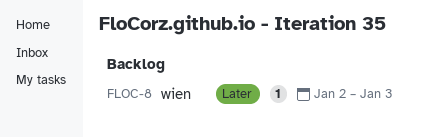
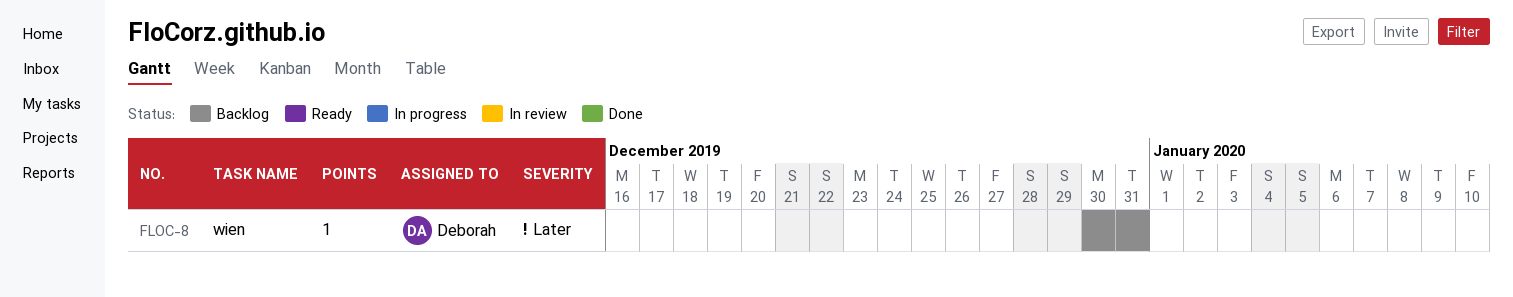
FLOC-8, start: Jan 2 -> Dec 30
FLOC-8, due: Jan 3 -> Dec 31

